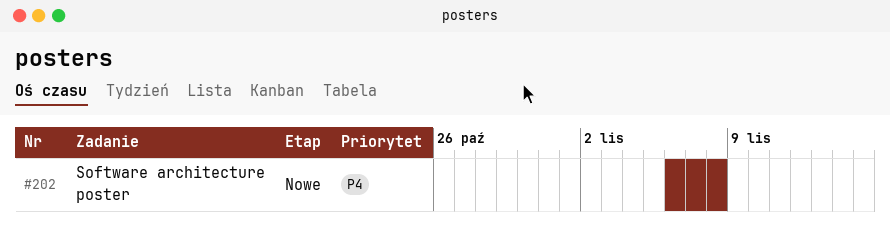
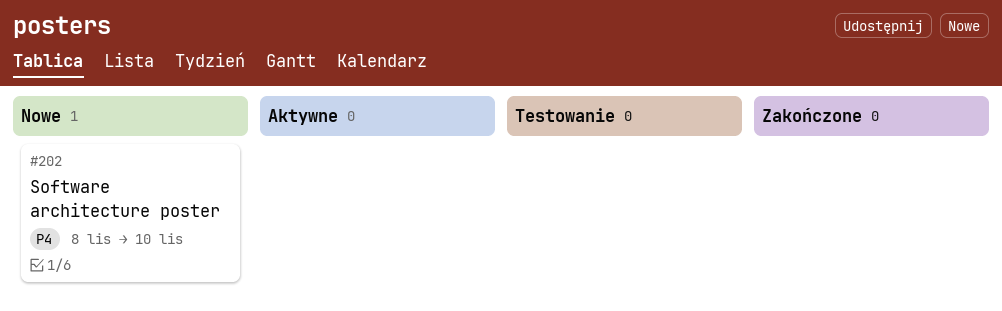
#202, start: Nov 6 -> Nov 8
#202, due: Nov 8 -> Nov 10

